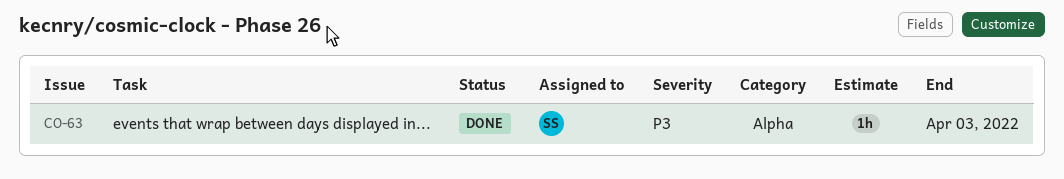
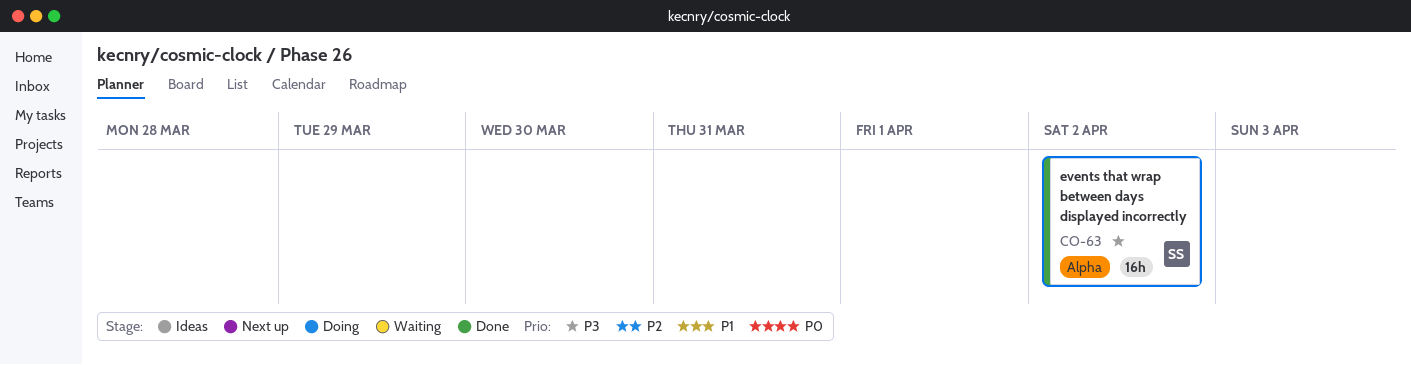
CO-63, estimate: 1h -> 16h
CO-63, due: Apr 3 -> Apr 2

